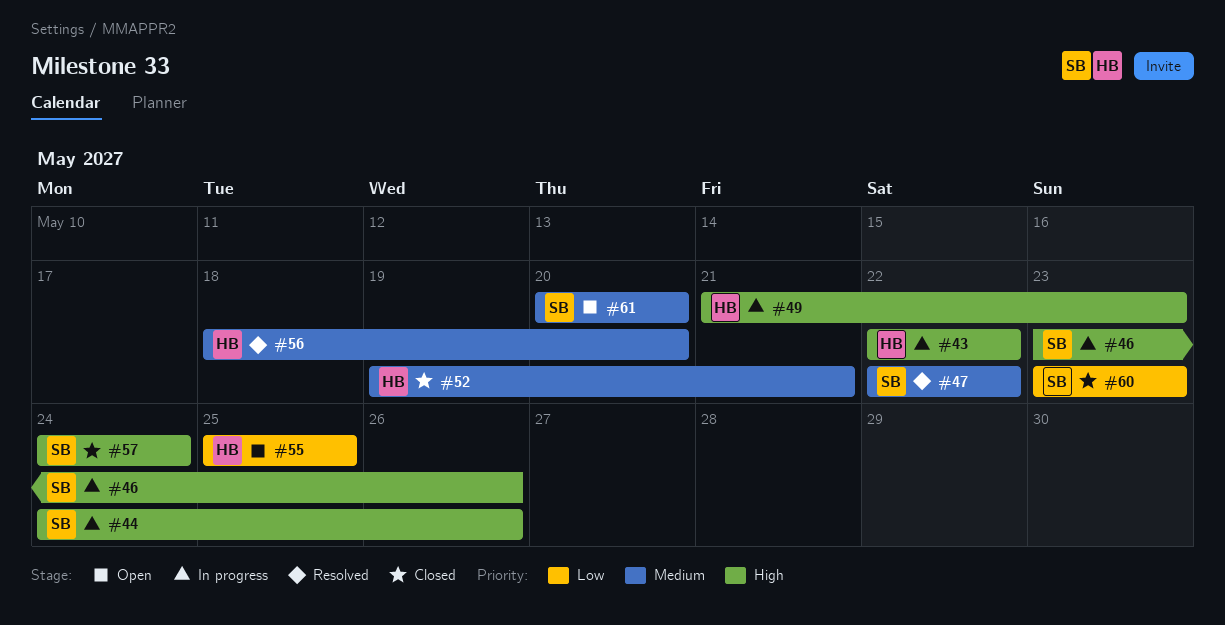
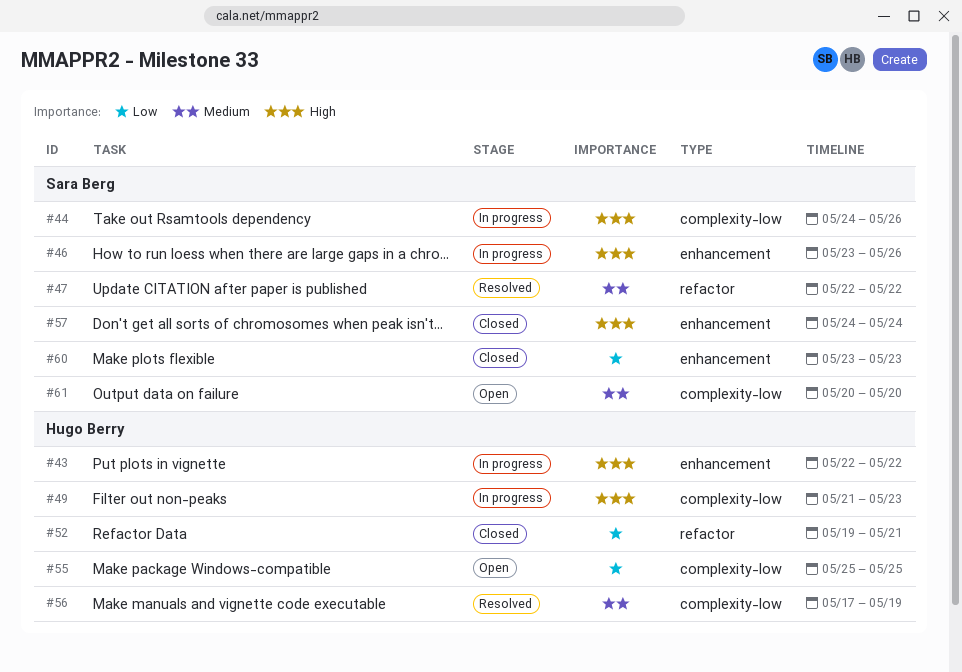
#52, priority: Medium -> Low
#56, start: May 18 -> May 17
#56, due: May 20 -> May 19

